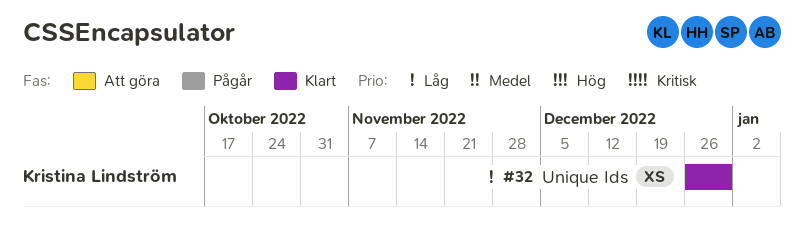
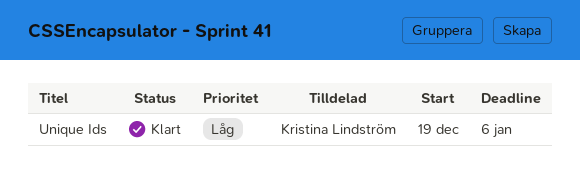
Unique Ids, start: Dec 26 -> Dec 19
Unique Ids, due: Dec 30 -> Jan 6

